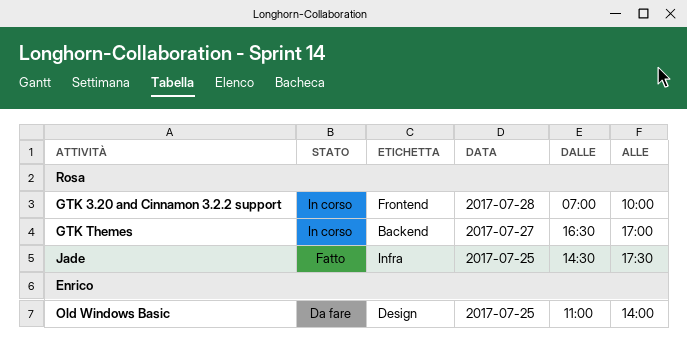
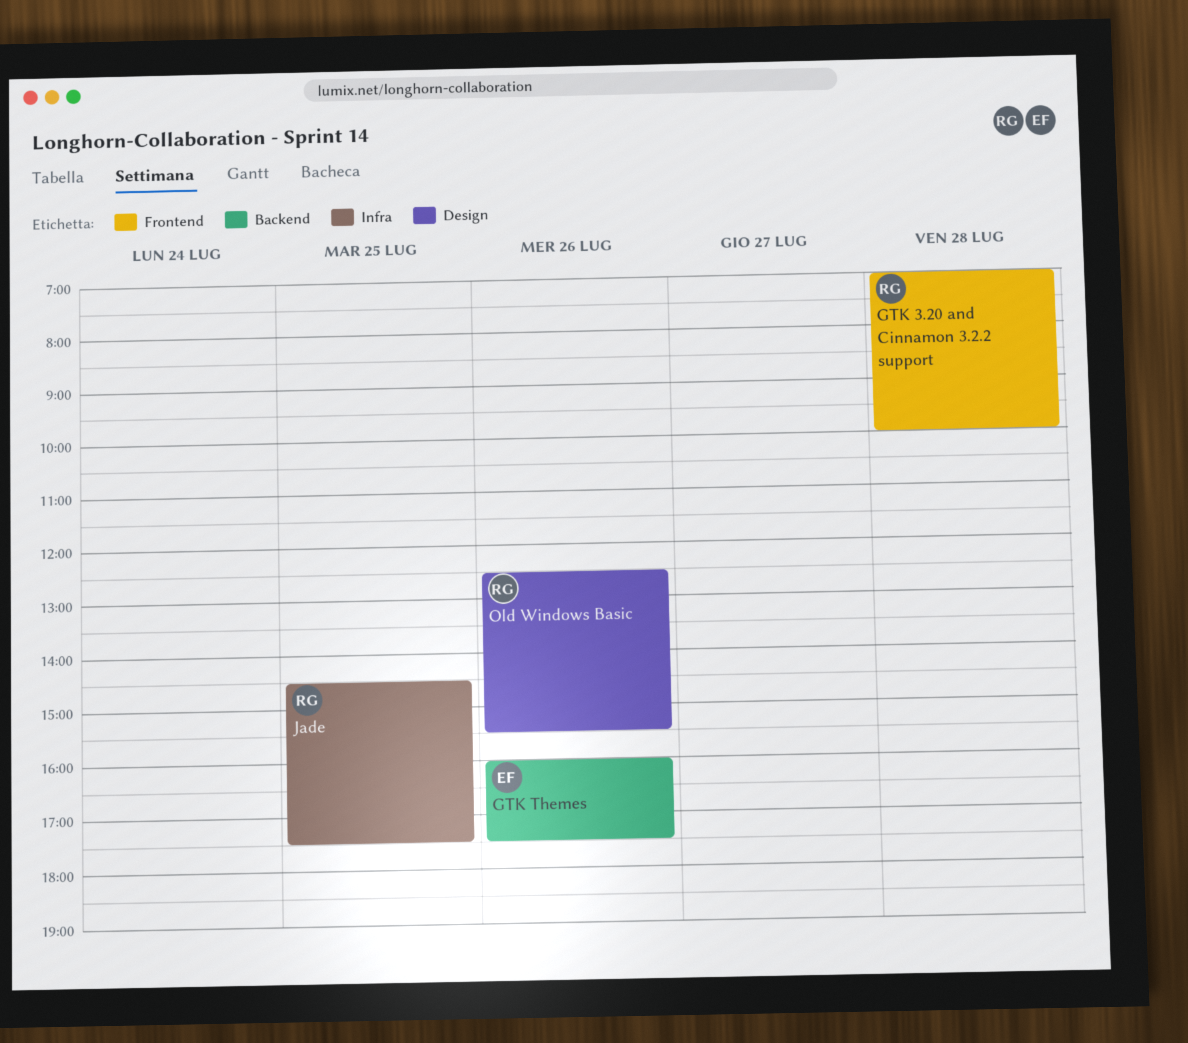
GTK Themes, owner: Rosa -> Enrico
GTK Themes, day: Jul 27 -> Jul 26
GTK Themes, begins: 16:30 -> 16:00
GTK Themes, ends: 17:00 -> 17:30
Old Windows Basic, owner: Enrico -> Rosa
Old Windows Basic, day: Jul 25 -> Jul 26
Old Windows Basic, begins: 11:00 -> 12:30
Old Windows Basic, ends: 14:00 -> 15:30

